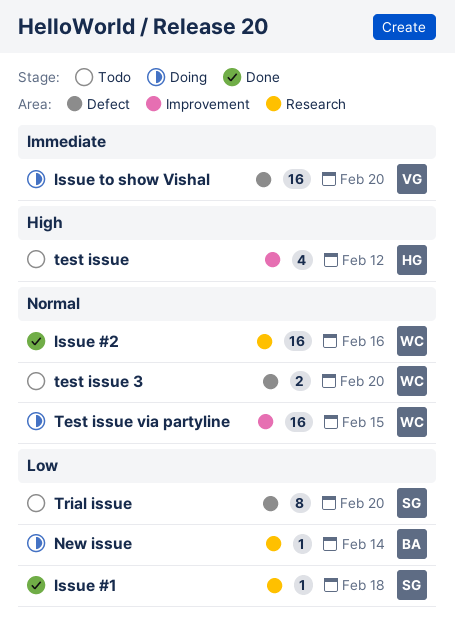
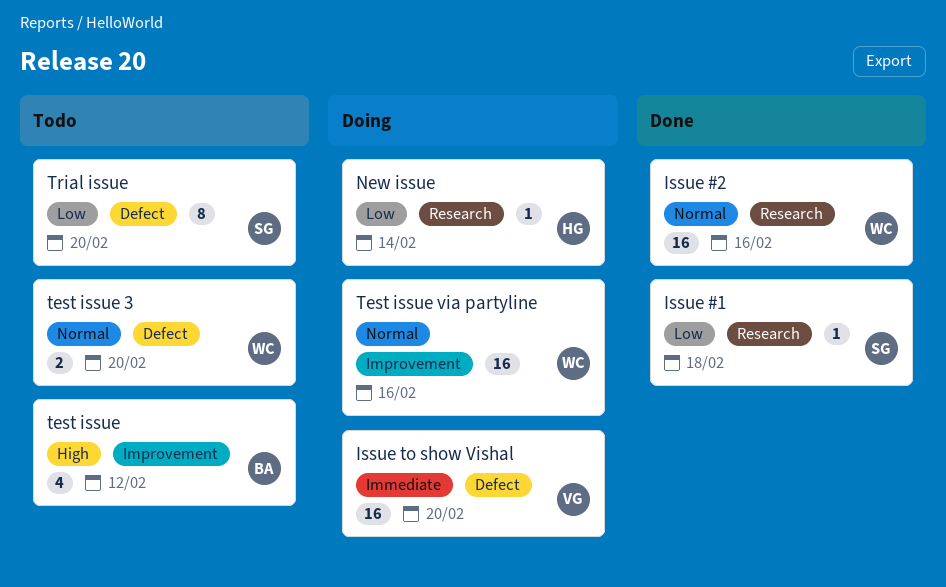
New issue, owner: BA -> HG
test issue, owner: HG -> BA
Test issue via partyline, due: Feb 15 -> Feb 16

